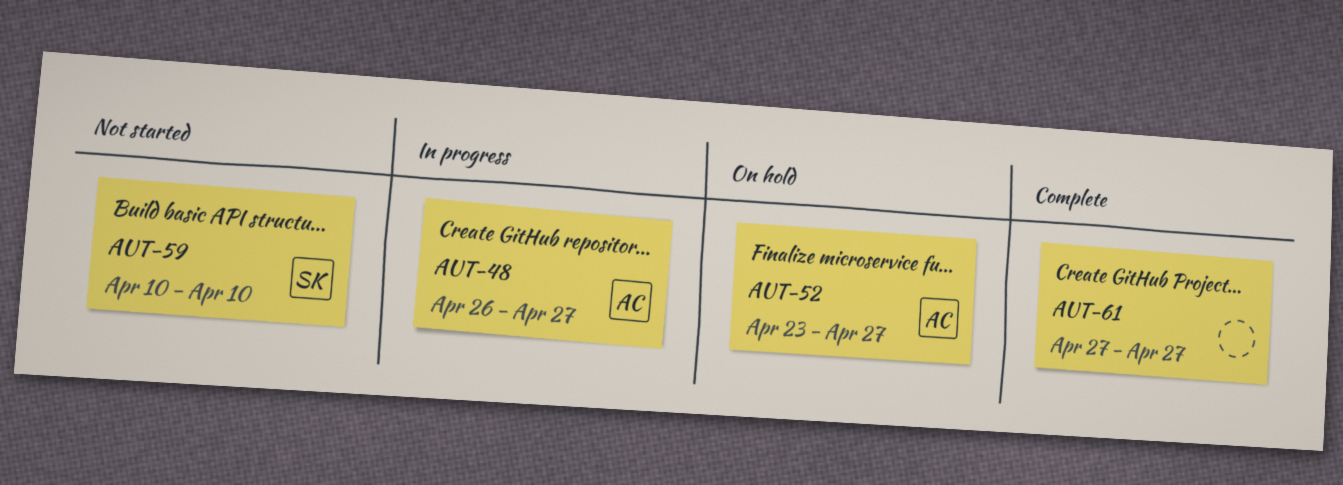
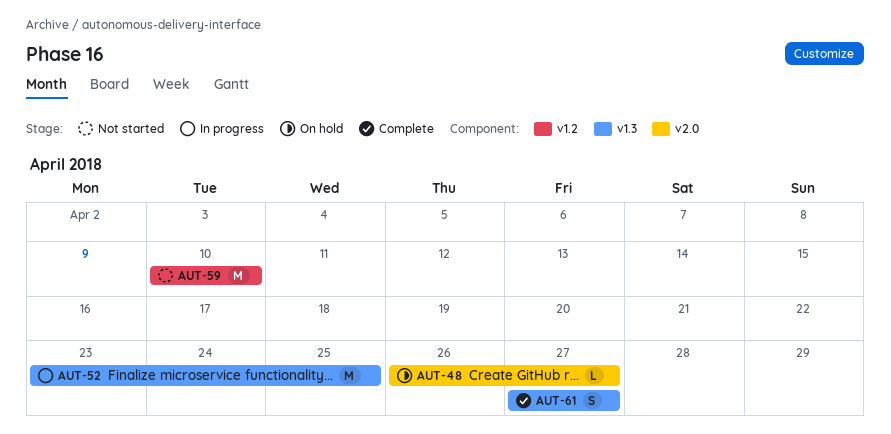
AUT-48, status: In progress -> On hold
AUT-52, status: On hold -> In progress
AUT-52, due: Apr 27 -> Apr 25

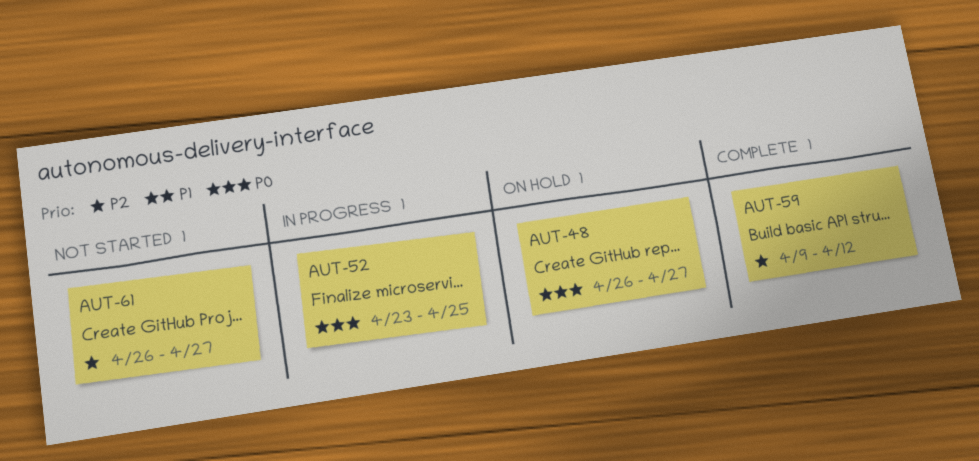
AUT-59, status: Not started -> Complete
AUT-59, start: Apr 10 -> Apr 9
AUT-59, due: Apr 10 -> Apr 12
AUT-61, status: Complete -> Not started
AUT-61, start: Apr 27 -> Apr 26

